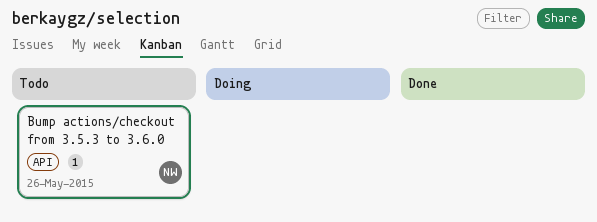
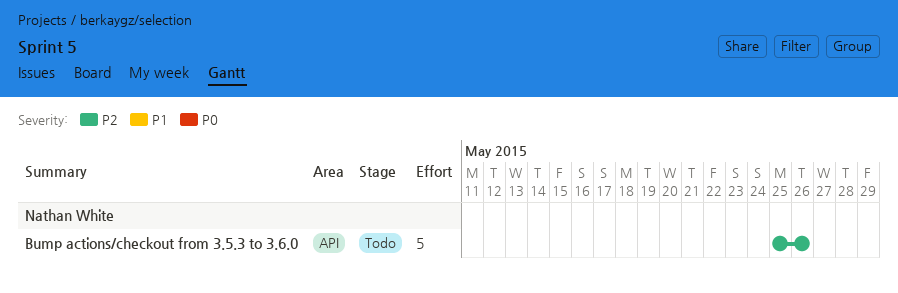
Bump actions/checkout from 3.5.3 to 3.6.0, estimate: 1 -> 5

